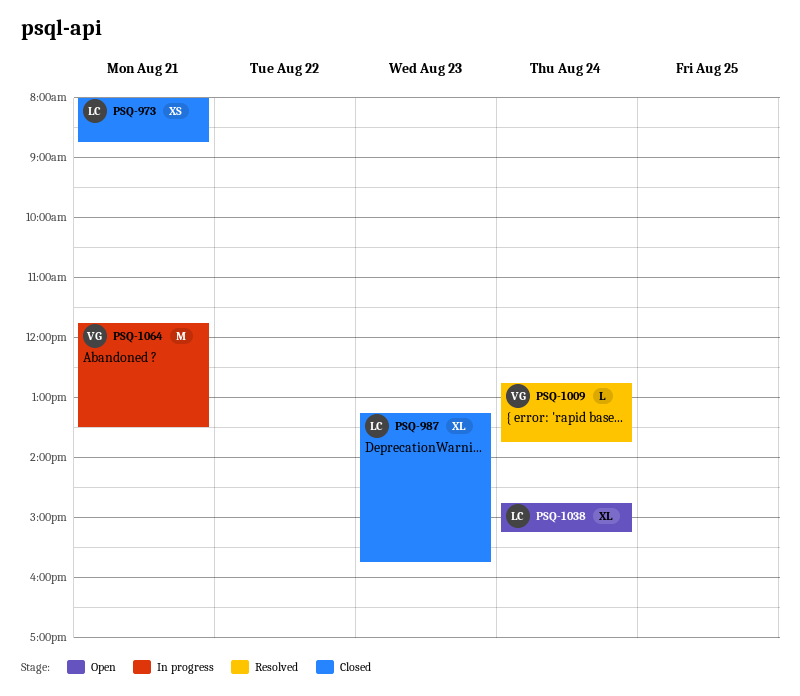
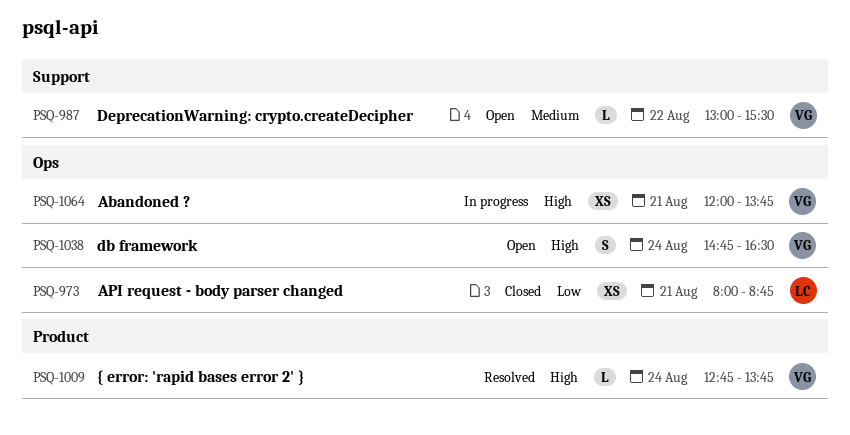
PSQ-987, status: Closed -> Open
PSQ-987, owner: LC -> VG
PSQ-987, estimate: XL -> L
PSQ-987, day: Aug 23 -> Aug 22
PSQ-987, begins: 13:15 -> 13:00
PSQ-987, ends: 15:45 -> 15:30
PSQ-1038, owner: LC -> VG
PSQ-1038, estimate: XL -> S
PSQ-1038, ends: 15:15 -> 16:30
PSQ-1064, estimate: M -> XS
PSQ-1064, begins: 11:45 -> 12:00
PSQ-1064, ends: 13:30 -> 13:45

